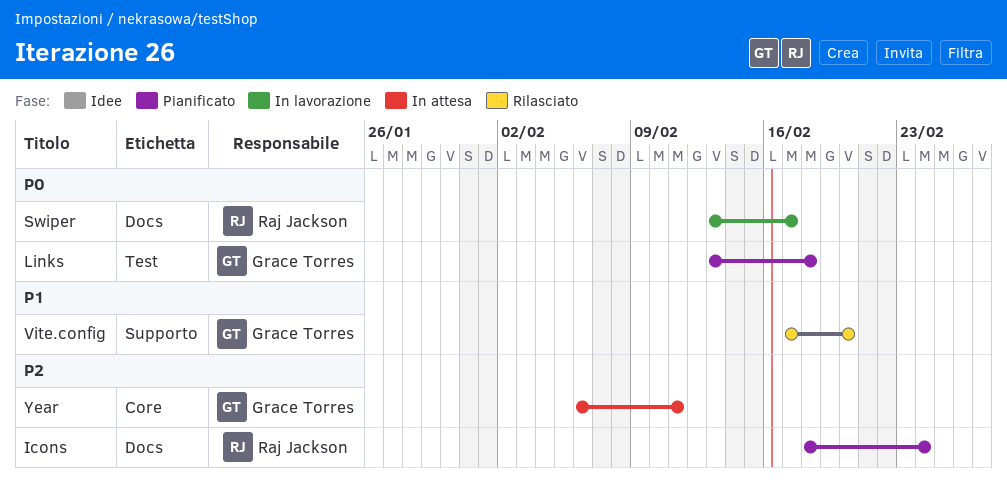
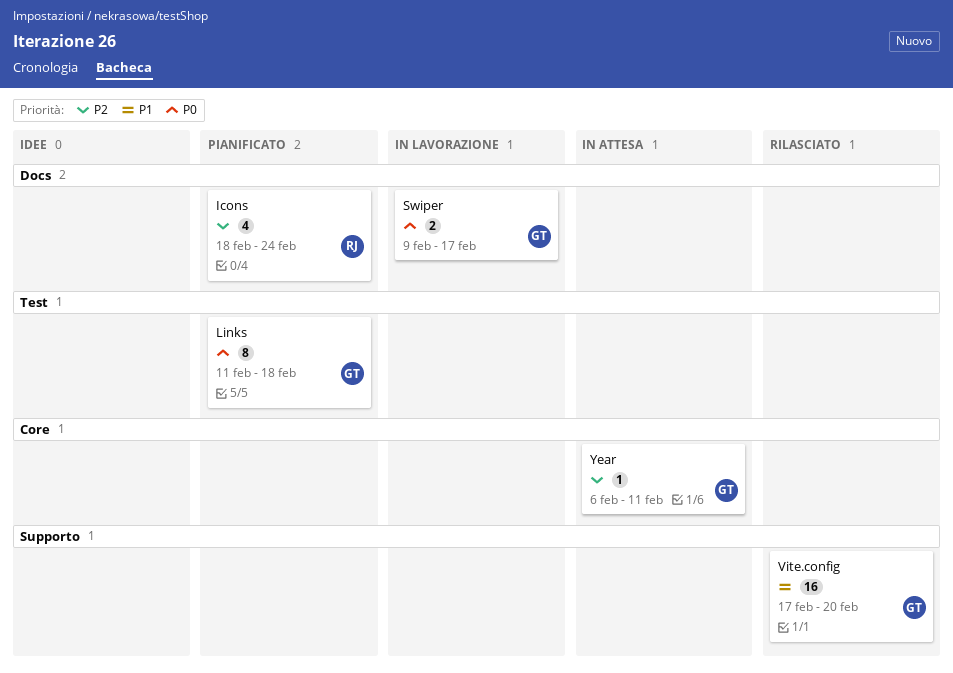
Links, start: Feb 13 -> Feb 11
Swiper, owner: Raj Jackson -> Grace Torres
Swiper, start: Feb 13 -> Feb 9

